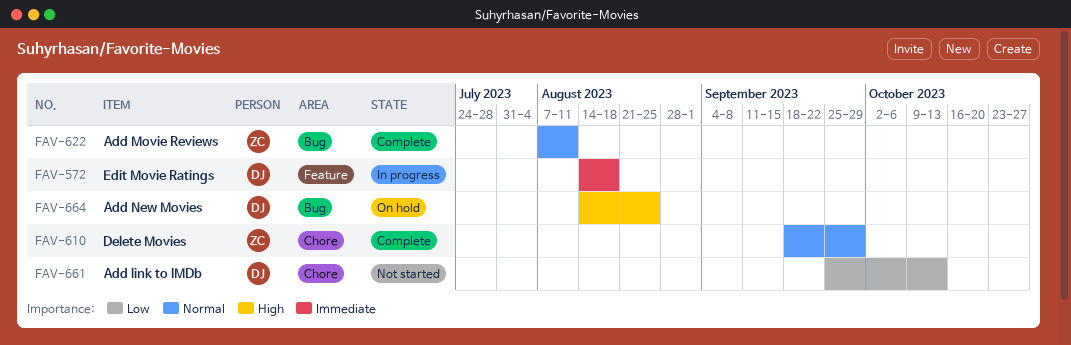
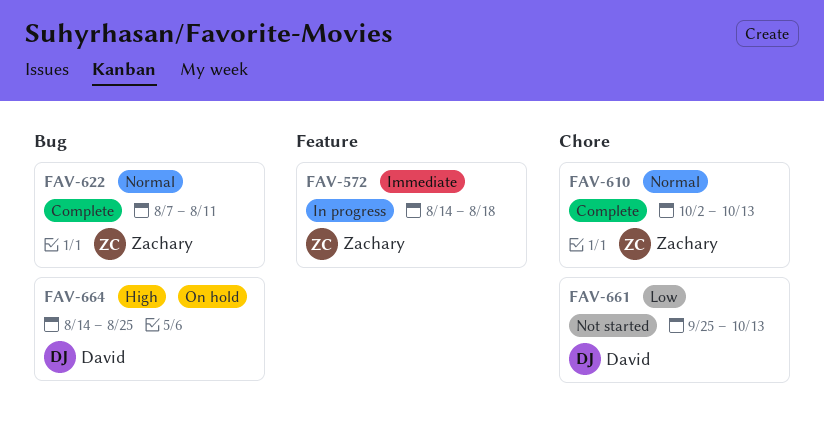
FAV-572, owner: David -> Zachary
FAV-610, start: Sep 18 -> Oct 2
FAV-610, due: Sep 29 -> Oct 13

